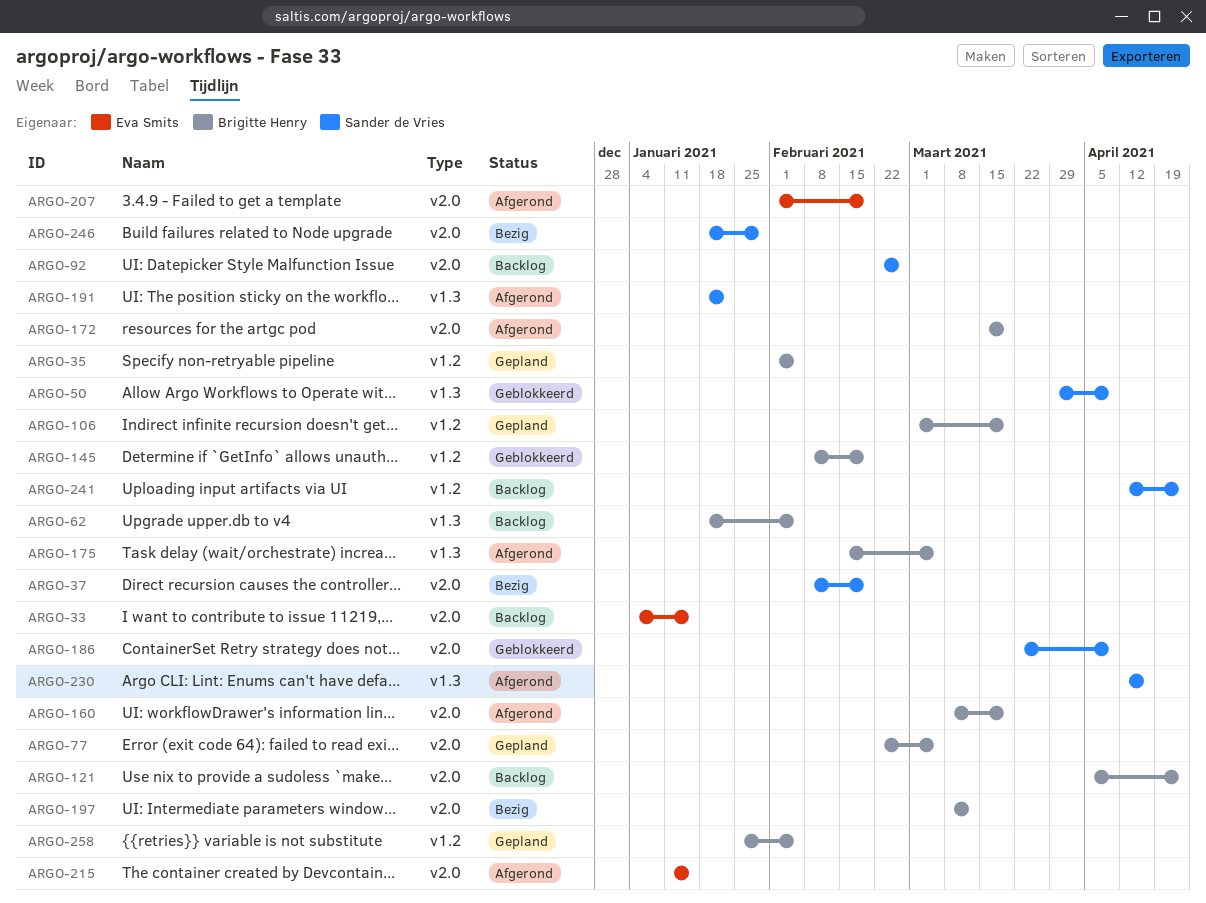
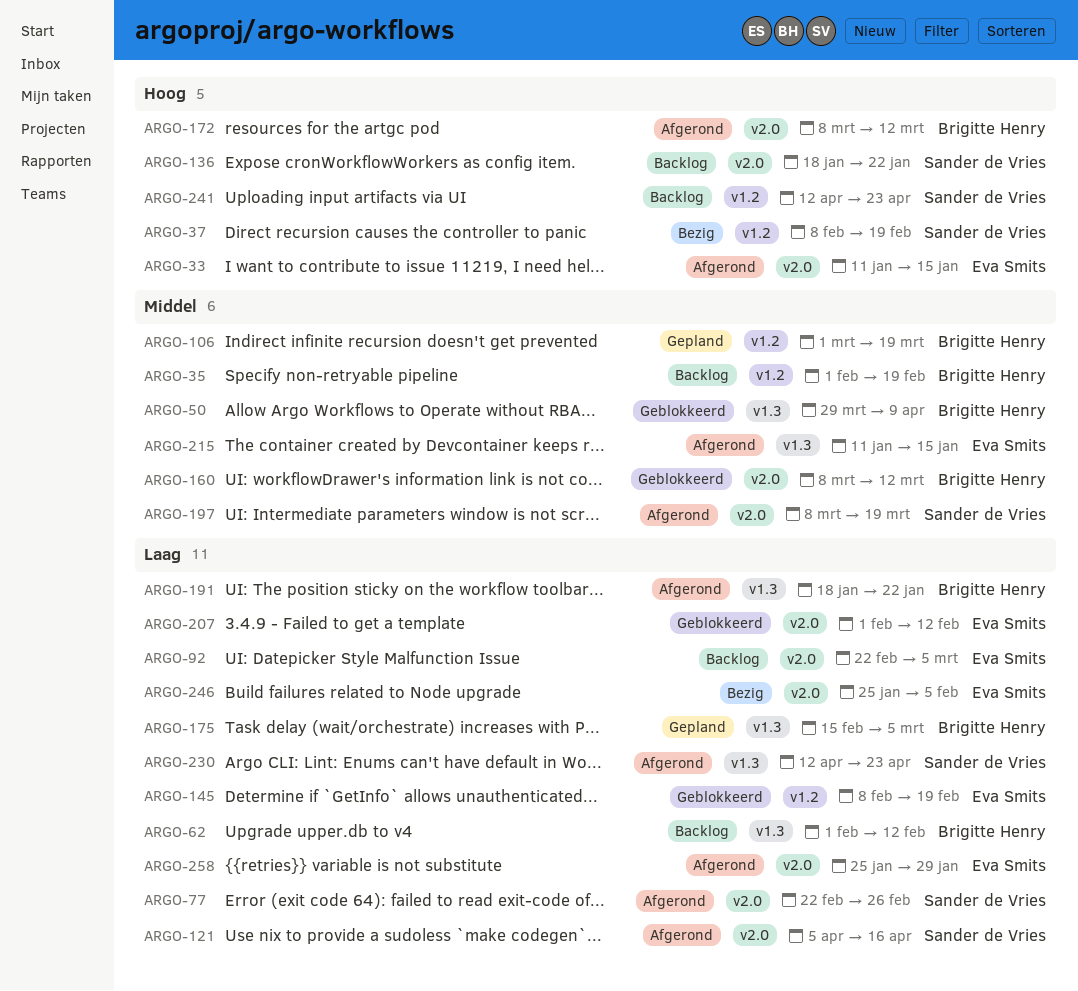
ARGO-33, status: Backlog -> Afgerond
ARGO-33, start: Jan 4 -> Jan 11
ARGO-35, status: Gepland -> Backlog
ARGO-35, due: Feb 5 -> Feb 19
ARGO-37, label: v2.0 -> v1.2
ARGO-50, owner: Sander de Vries -> Brigitte Henry
ARGO-62, start: Jan 18 -> Feb 1
ARGO-62, due: Feb 5 -> Feb 12
ARGO-77, status: Gepland -> Afgerond
ARGO-77, owner: Brigitte Henry -> Sander de Vries
ARGO-77, due: Mar 5 -> Feb 26
ARGO-92, owner: Sander de Vries -> Eva Smits
ARGO-92, due: Feb 26 -> Mar 5
ARGO-121, status: Backlog -> Afgerond
ARGO-121, owner: Brigitte Henry -> Sander de Vries
ARGO-121, due: Apr 23 -> Apr 16
ARGO-136: none -> present
ARGO-145, owner: Brigitte Henry -> Eva Smits
ARGO-160, status: Afgerond -> Geblokkeerd
ARGO-160, due: Mar 19 -> Mar 12
ARGO-172, start: Mar 15 -> Mar 8
ARGO-172, due: Mar 19 -> Mar 12
ARGO-175, status: Afgerond -> Gepland
ARGO-186: present -> none
ARGO-191, owner: Sander de Vries -> Brigitte Henry
ARGO-197, status: Bezig -> Afgerond
ARGO-197, owner: Brigitte Henry -> Sander de Vries
ARGO-197, due: Mar 12 -> Mar 19
ARGO-207, status: Afgerond -> Geblokkeerd
ARGO-207, due: Feb 19 -> Feb 12
ARGO-215, label: v2.0 -> v1.3
ARGO-230, due: Apr 16 -> Apr 23
ARGO-246, owner: Sander de Vries -> Eva Smits
ARGO-246, start: Jan 18 -> Jan 25
ARGO-246, due: Jan 29 -> Feb 5
ARGO-258, status: Gepland -> Afgerond
ARGO-258, owner: Brigitte Henry -> Eva Smits
ARGO-258, label: v1.2 -> v2.0
ARGO-258, due: Feb 5 -> Jan 29

